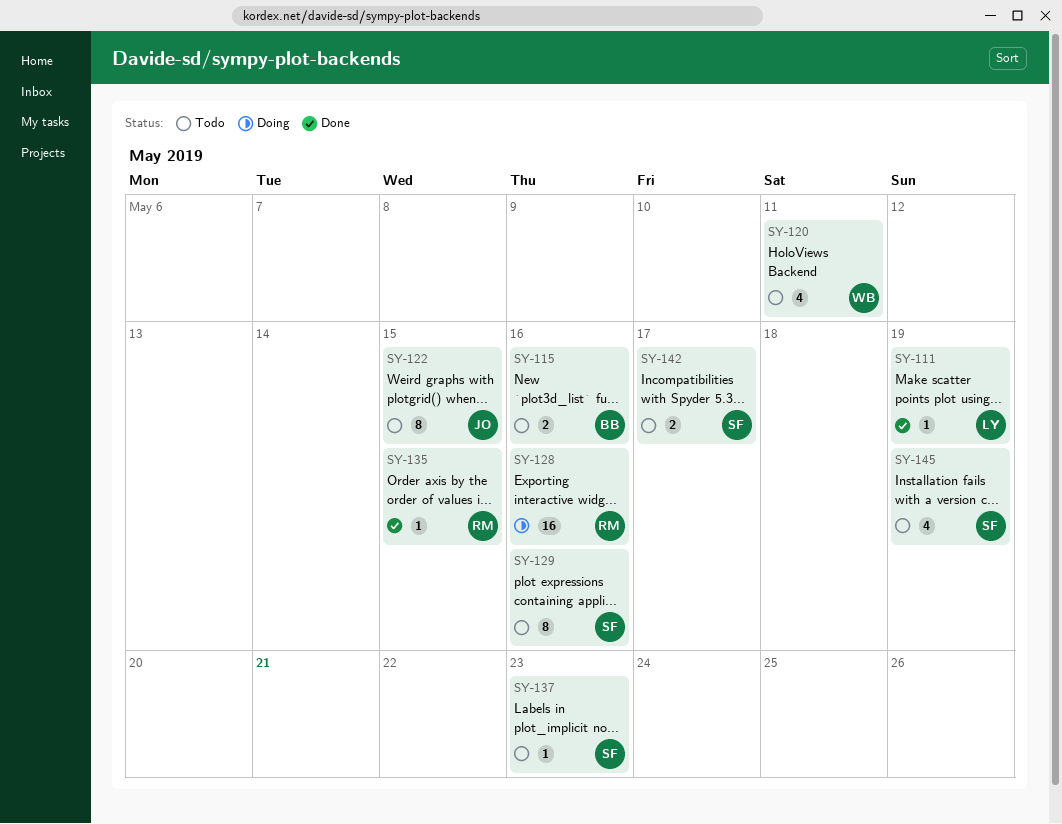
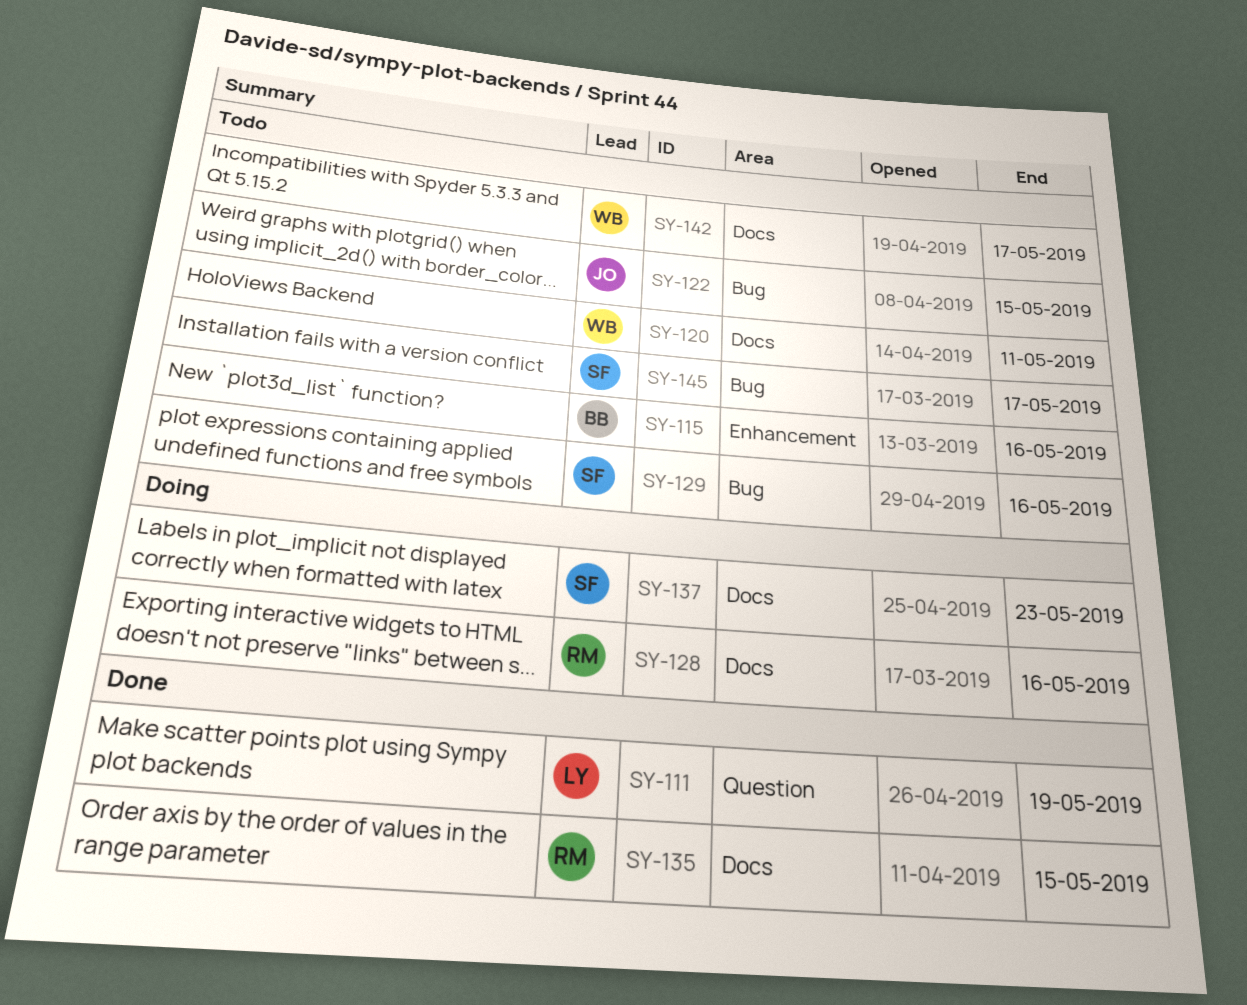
SY-137, status: Todo -> Doing
SY-142, owner: SF -> WB
SY-145, due: May 19 -> May 17

